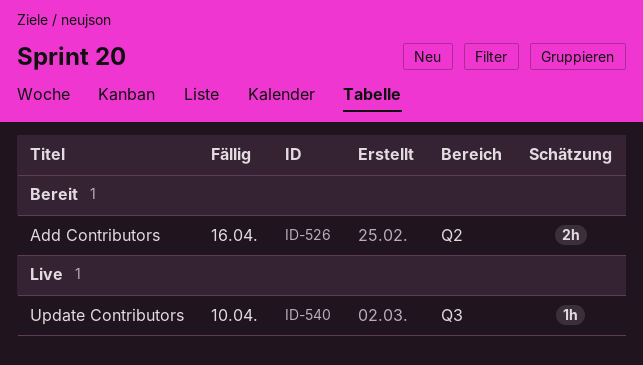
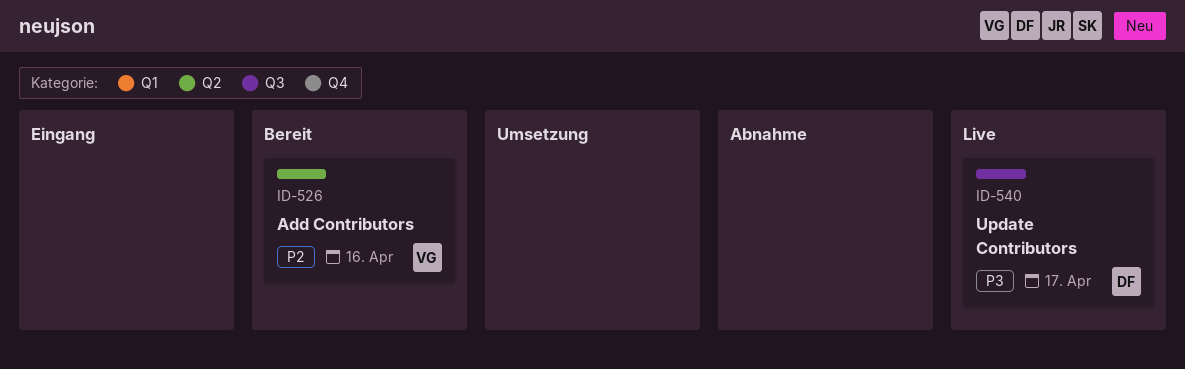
ID-540, due: Apr 10 -> Apr 17

